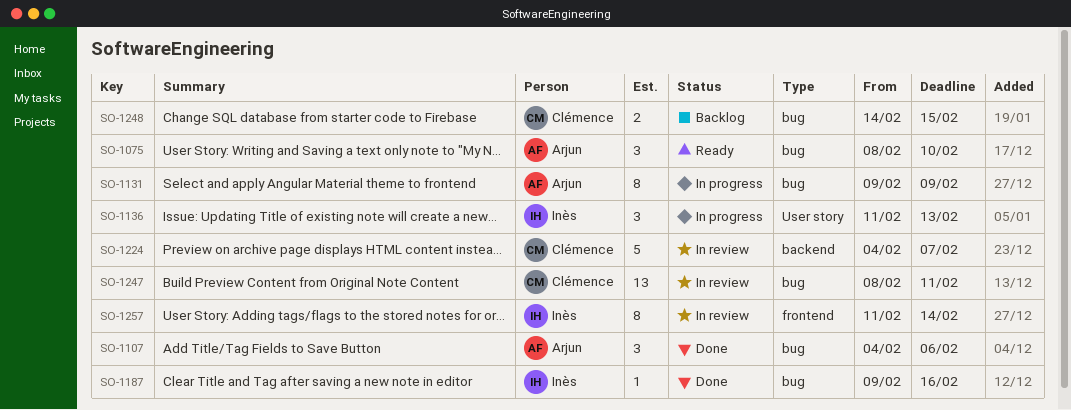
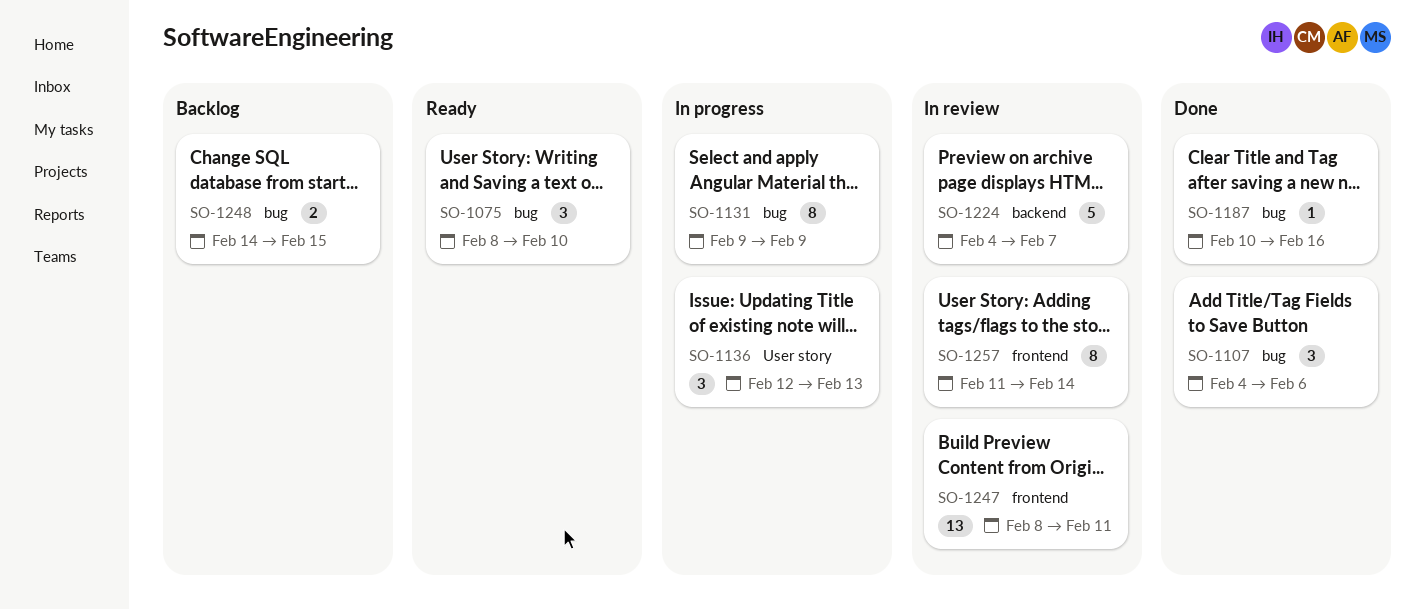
SO-1136, start: Feb 11 -> Feb 12
SO-1187, start: Feb 9 -> Feb 10
SO-1247, label: bug -> frontend

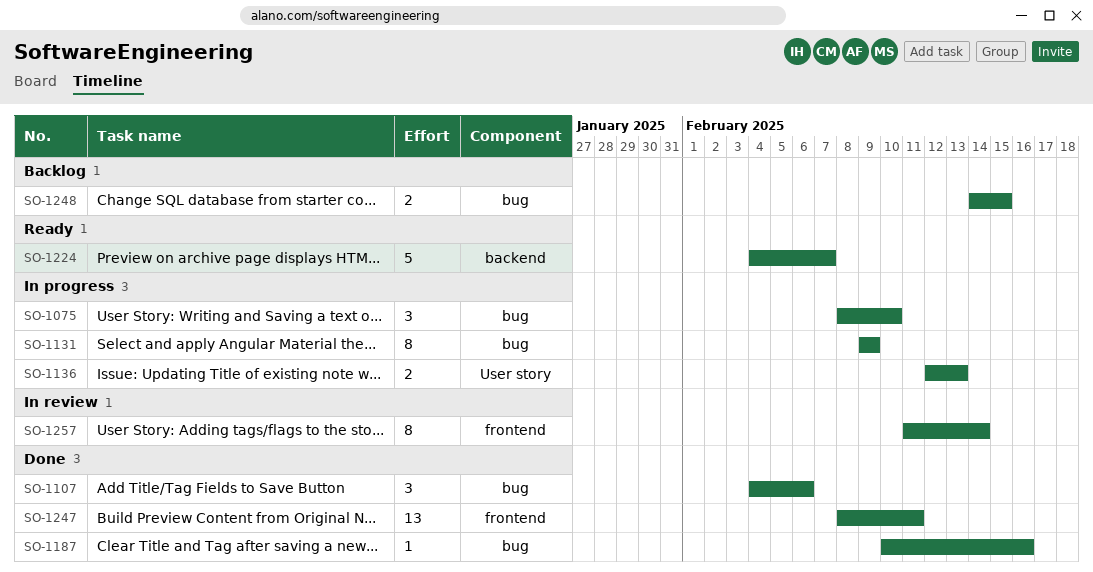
SO-1075, status: Ready -> In progress
SO-1136, estimate: 3 -> 2
SO-1224, status: In review -> Ready
SO-1247, status: In review -> Done

